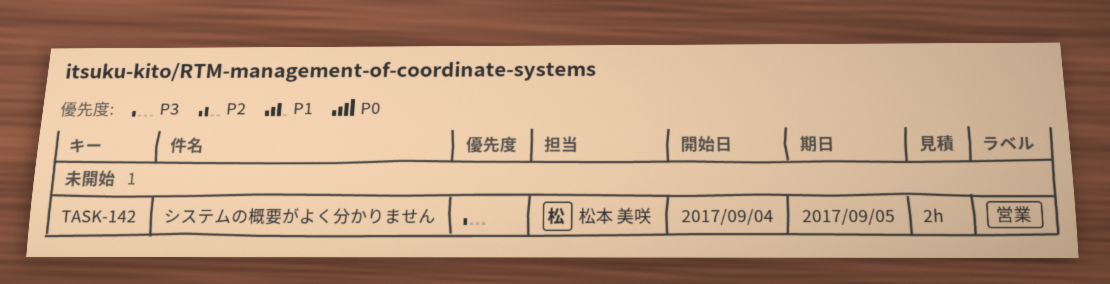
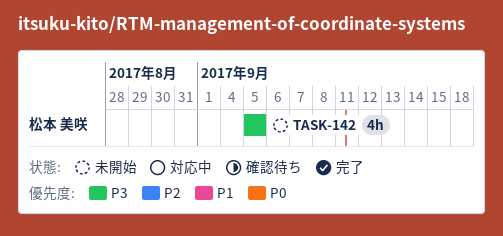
TASK-142, estimate: 2h -> 4h
TASK-142, start: Sep 4 -> Sep 5

